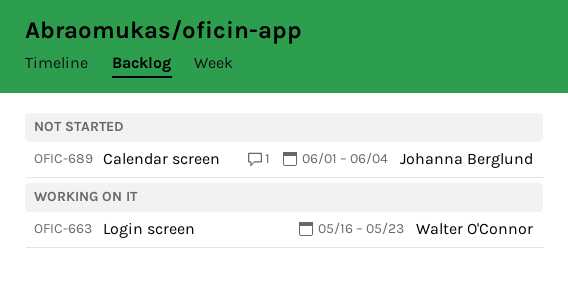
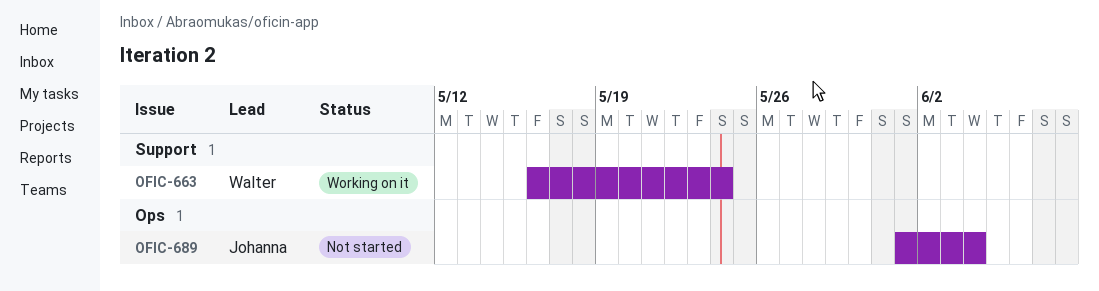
OFIC-663, due: May 23 -> May 24

